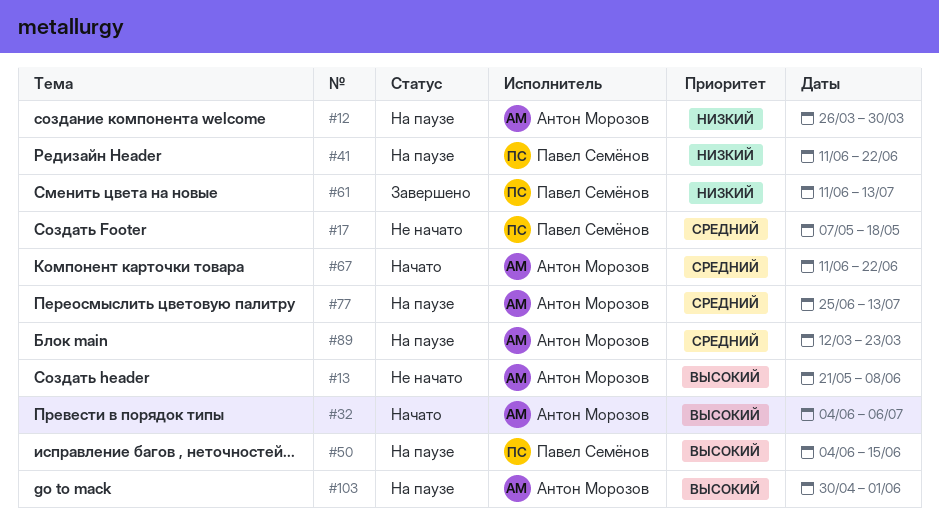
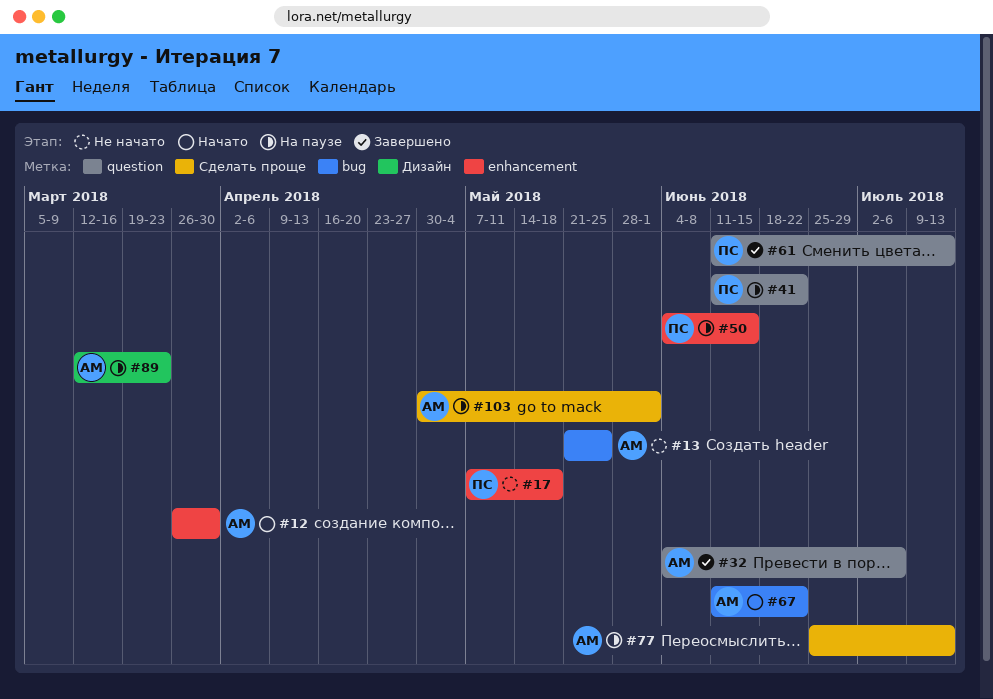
#12, status: На паузе -> Начато
#13, due: Jun 8 -> May 25
#32, status: Начато -> Завершено

